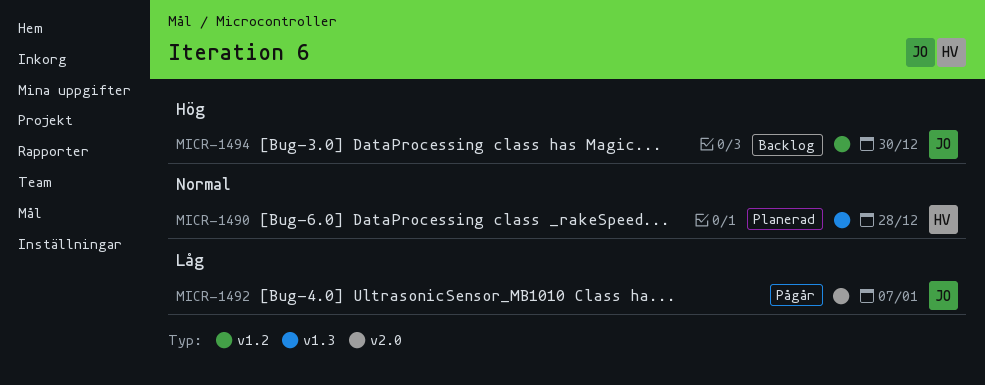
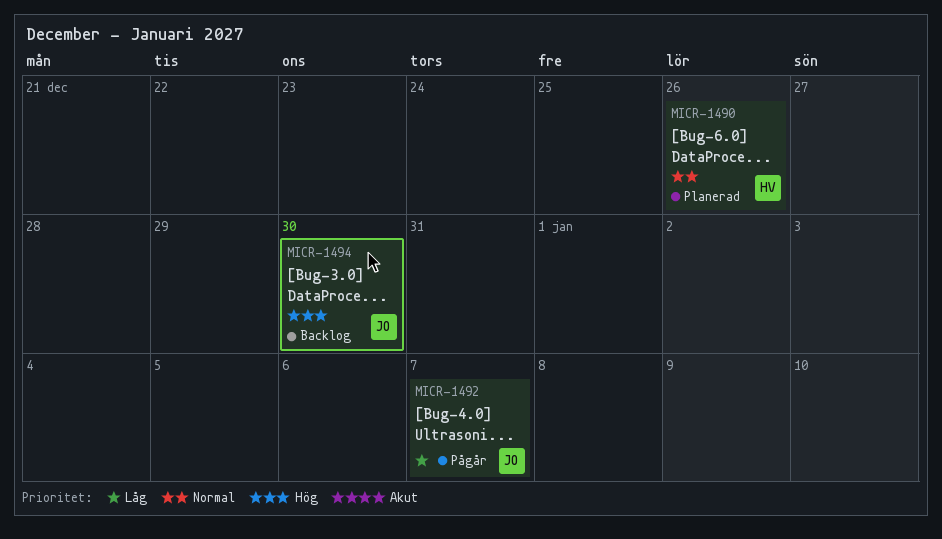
MICR-1490, due: Dec 28 -> Dec 26

